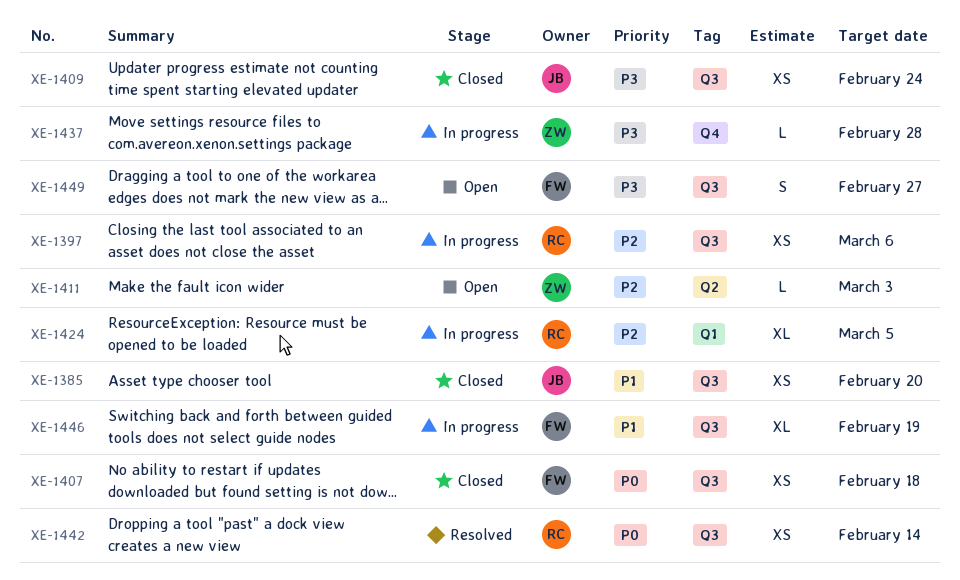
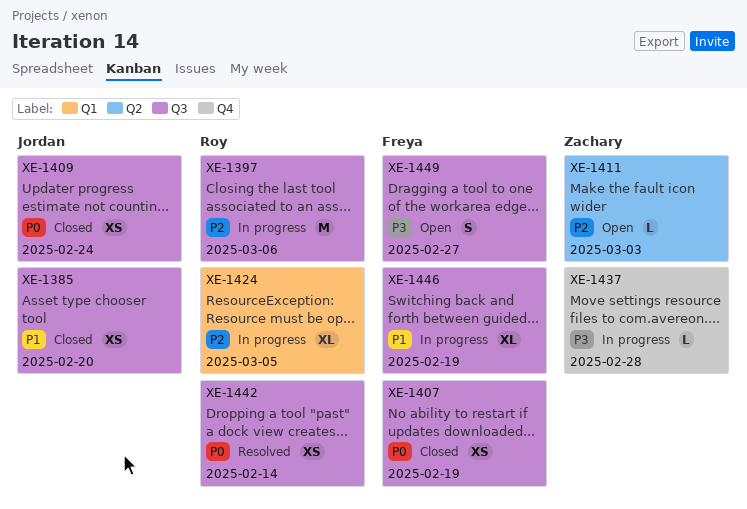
XE-1397, estimate: XS -> M
XE-1407, due: Feb 18 -> Feb 19
XE-1409, priority: P3 -> P0

